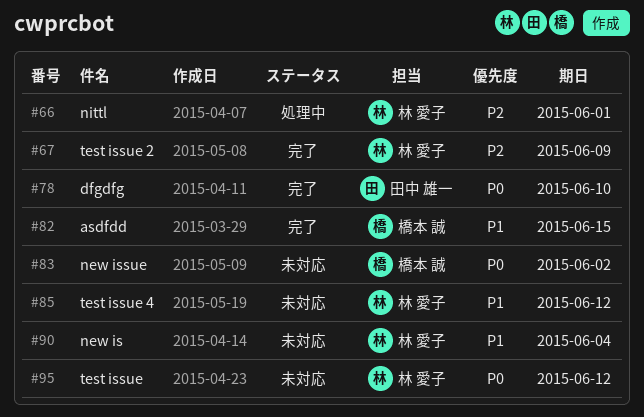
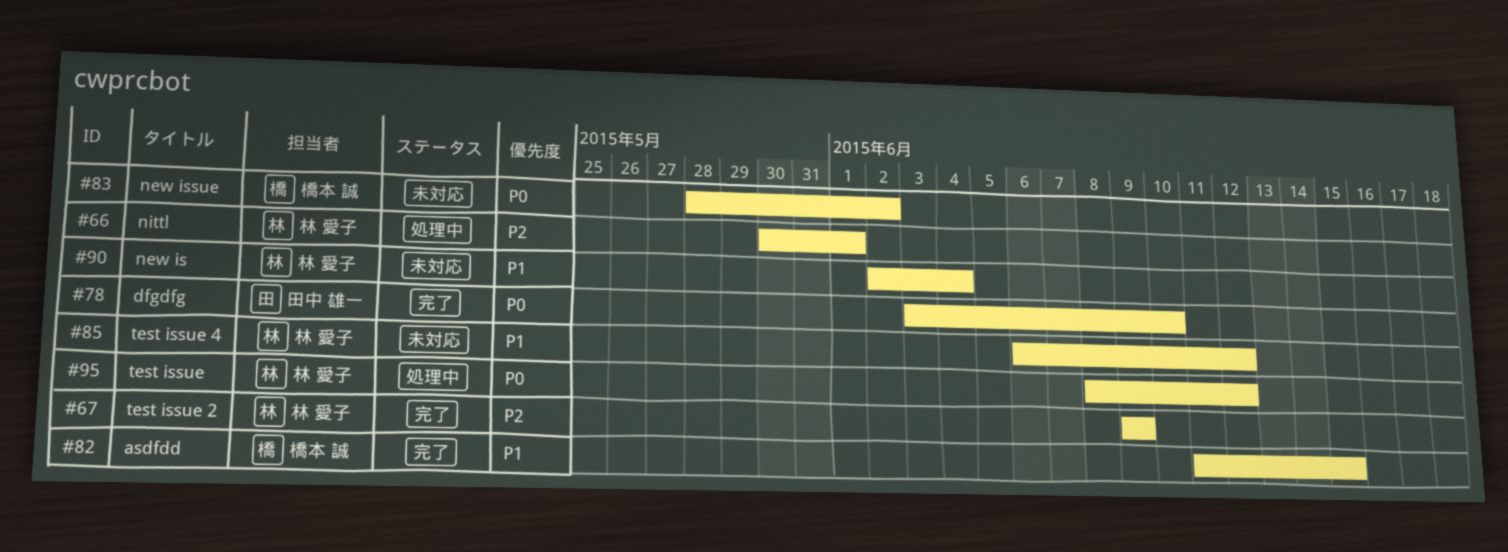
#95, status: 未対応 -> 処理中

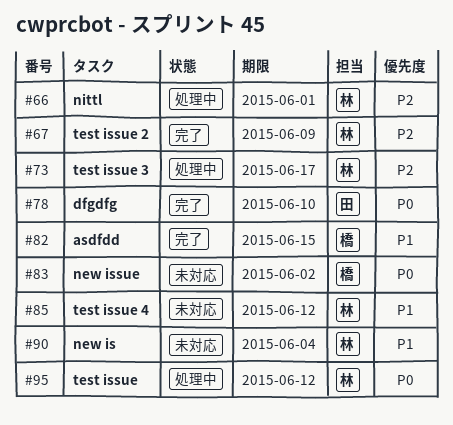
#73: none -> present

